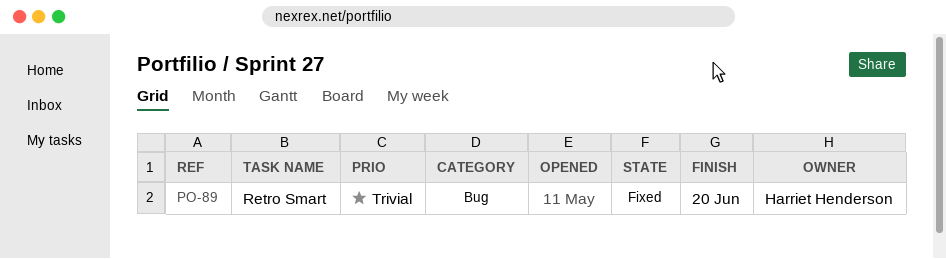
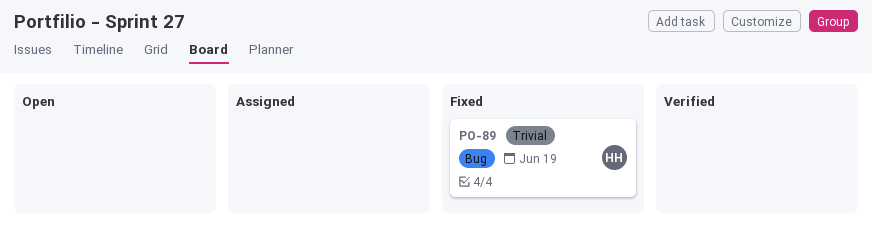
PO-89, due: Jun 20 -> Jun 19

